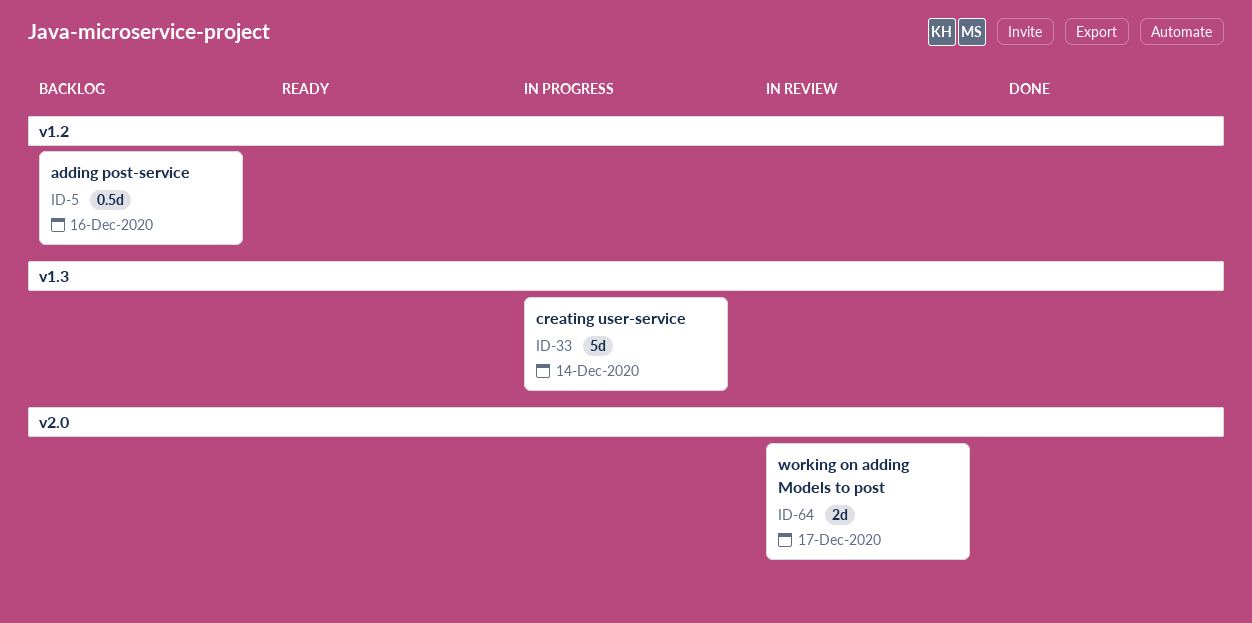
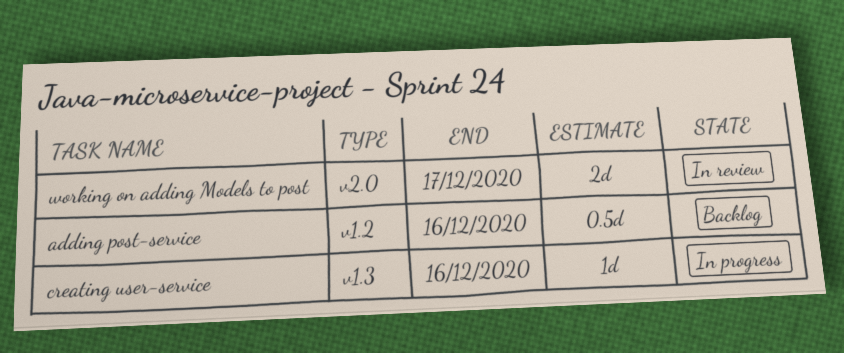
creating user-service, estimate: 5d -> 1d
creating user-service, due: Dec 14 -> Dec 16

